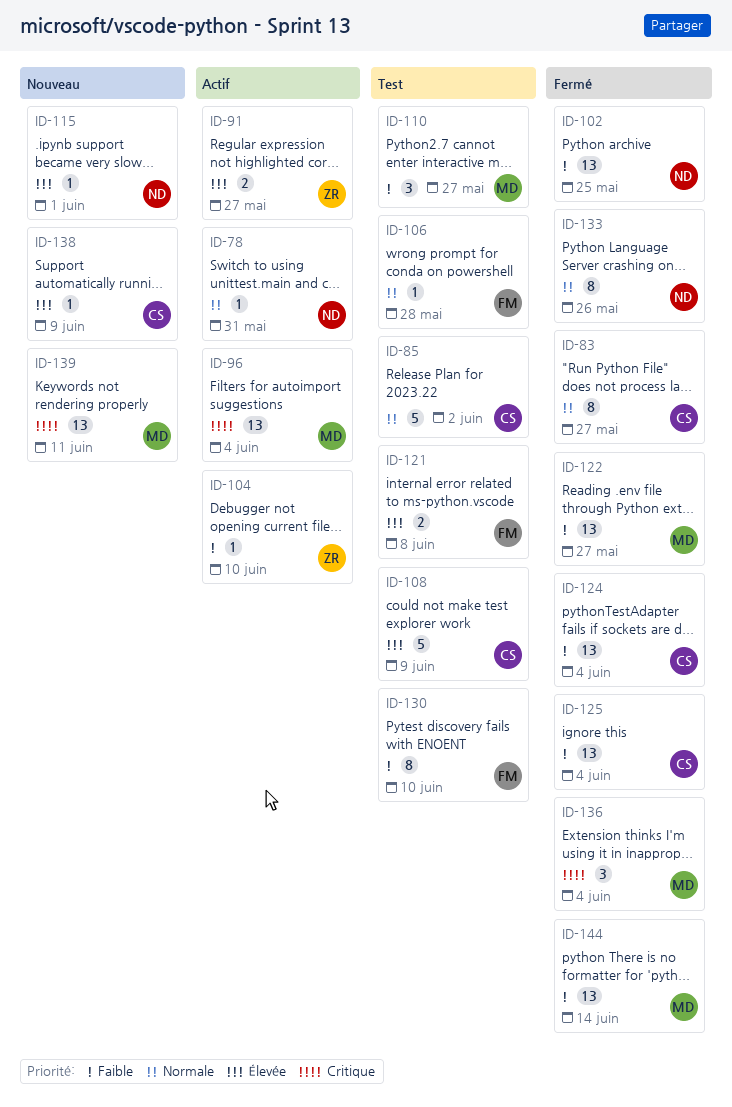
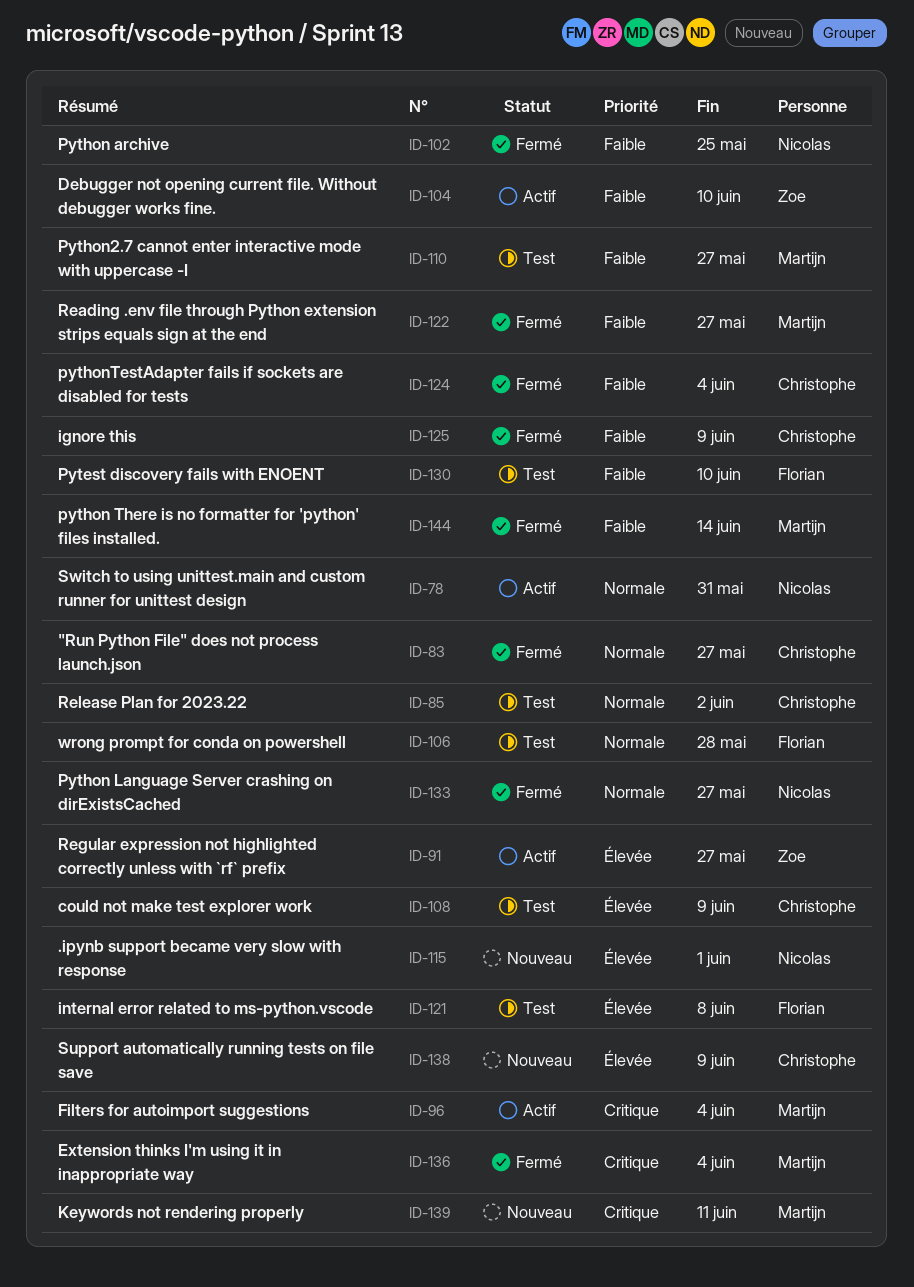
ID-125, due: Jun 4 -> Jun 9
ID-133, due: May 26 -> May 27

